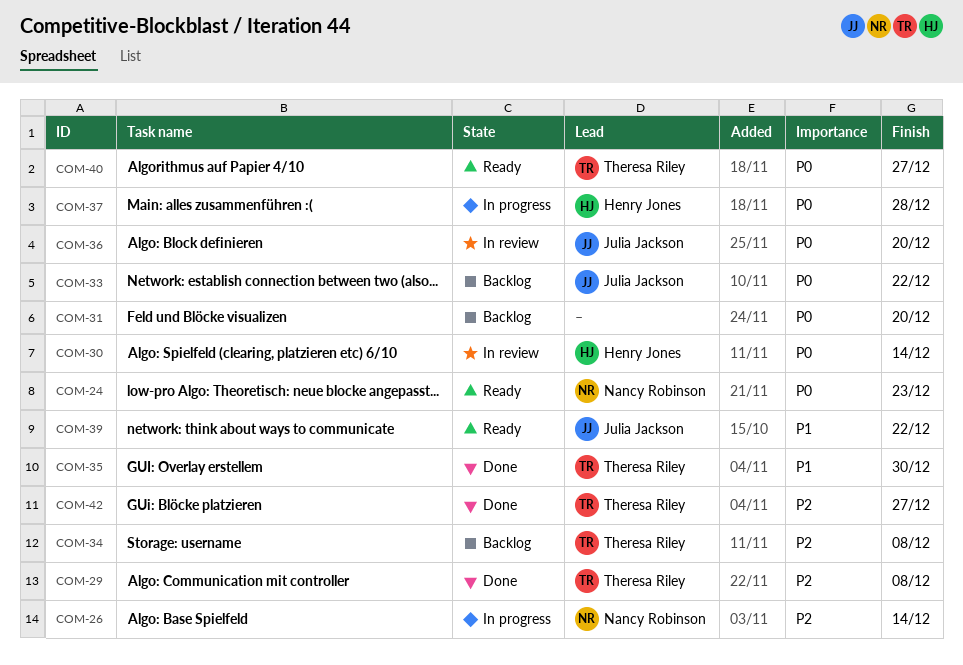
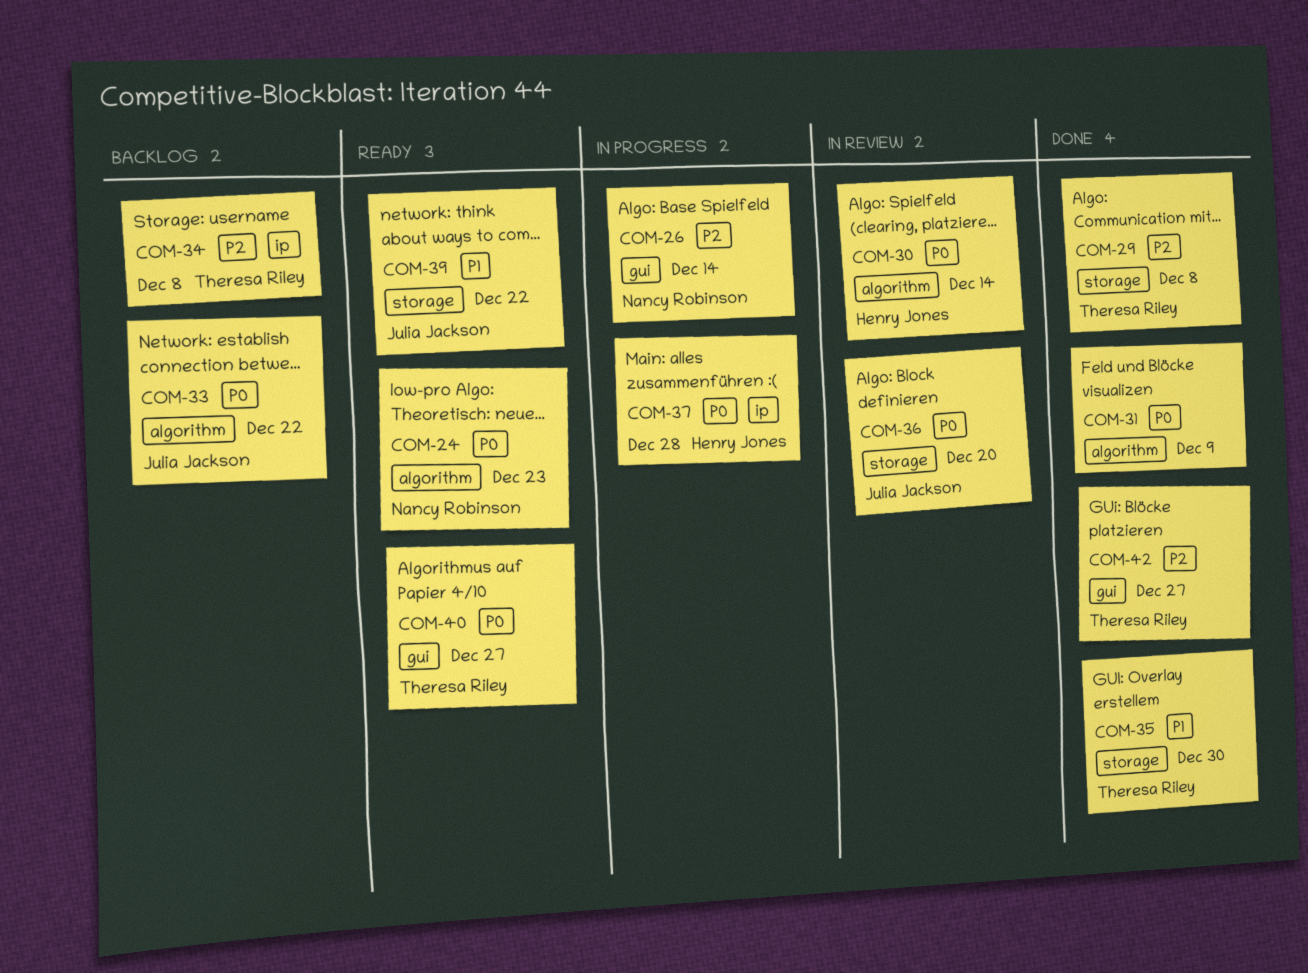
COM-31, status: Backlog -> Done
COM-31, due: Dec 20 -> Dec 9

